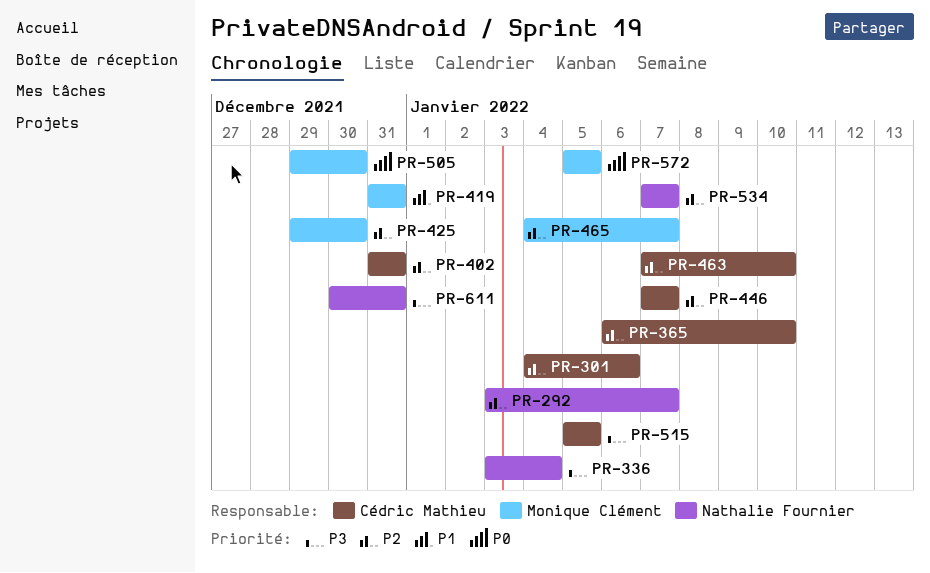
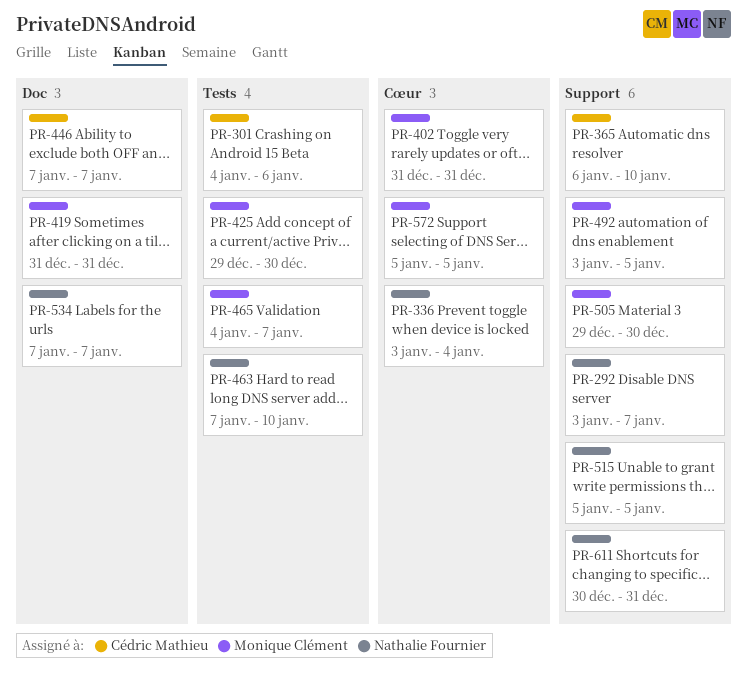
PR-402, owner: Cédric Mathieu -> Monique Clément
PR-463, owner: Cédric Mathieu -> Nathalie Fournier
PR-492: none -> present
PR-515, owner: Cédric Mathieu -> Nathalie Fournier

